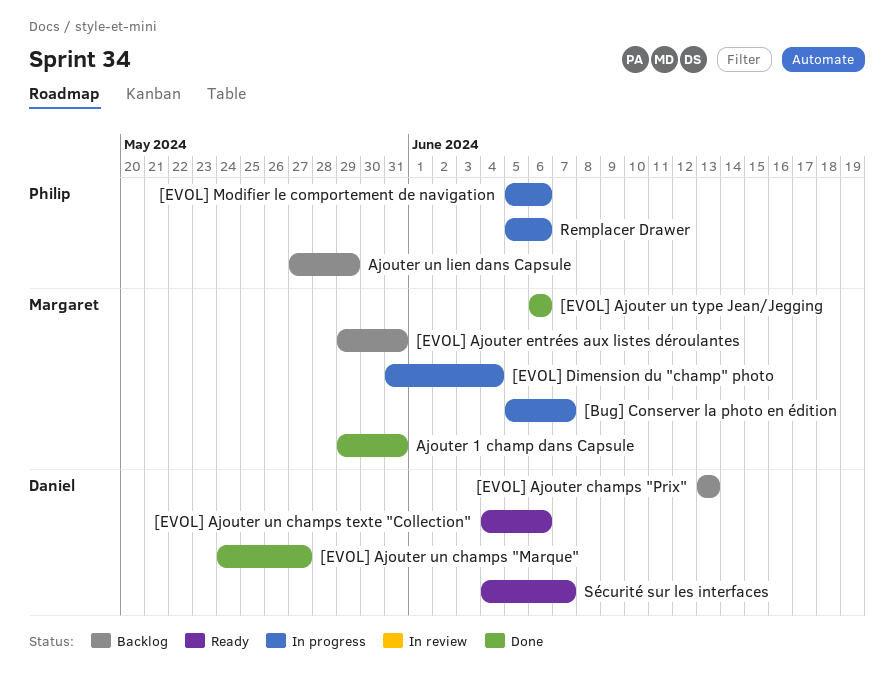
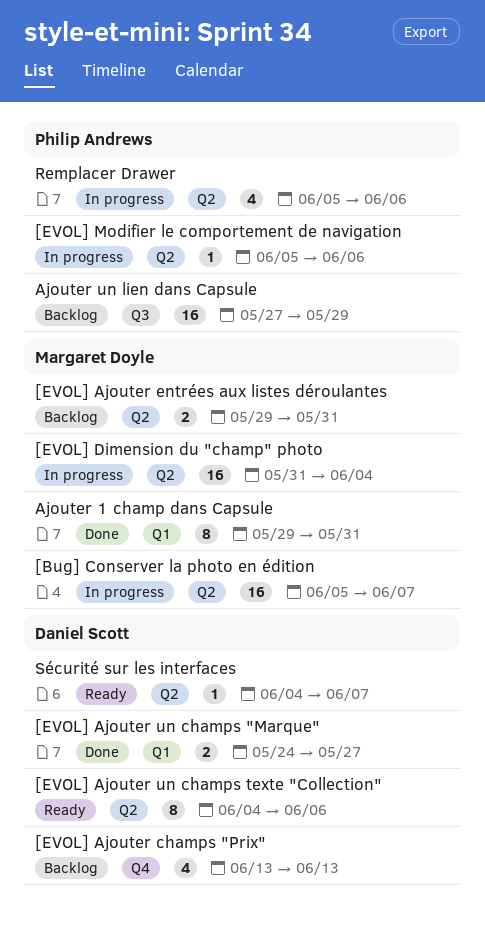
[EVOL] Ajouter un type Jean/Jegging: present -> none

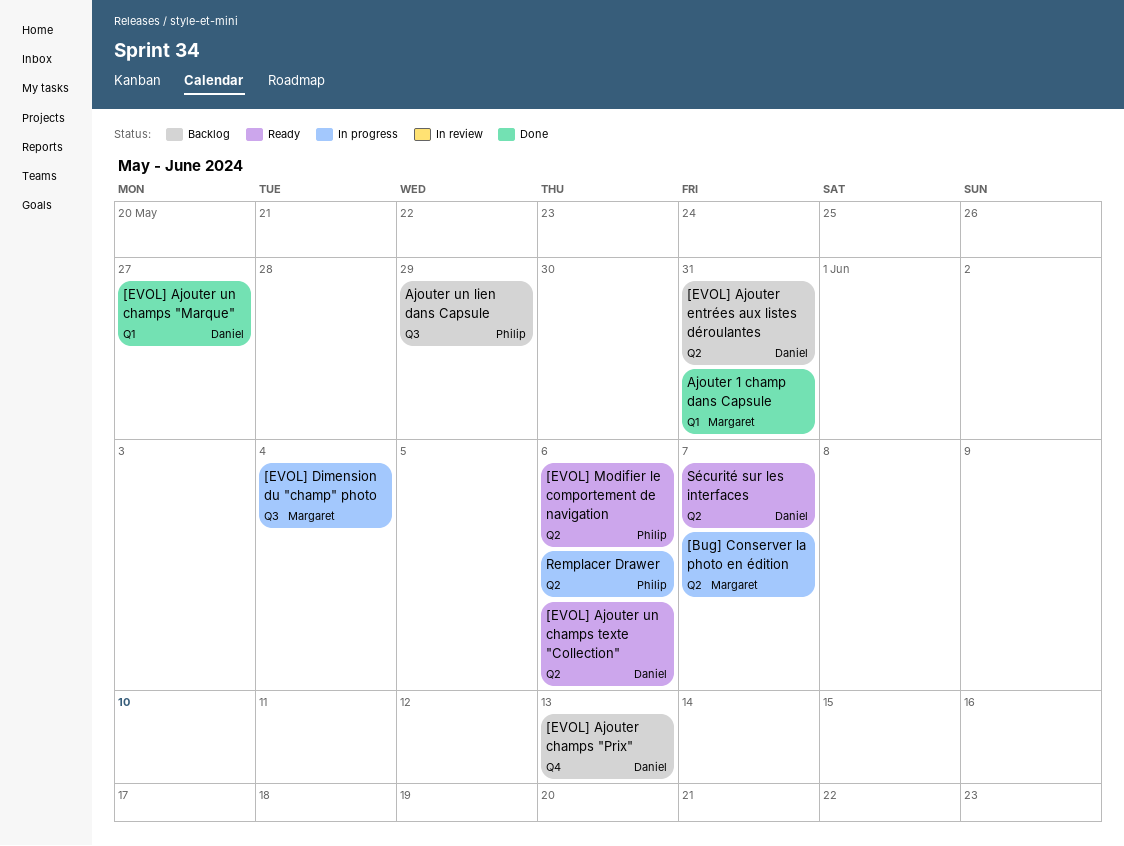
[EVOL] Ajouter entrées aux listes déroulantes, owner: Margaret Doyle -> Daniel Scott
[EVOL] Dimension du "champ" photo, label: Q2 -> Q3
[EVOL] Modifier le comportement de navigation, status: In progress -> Ready

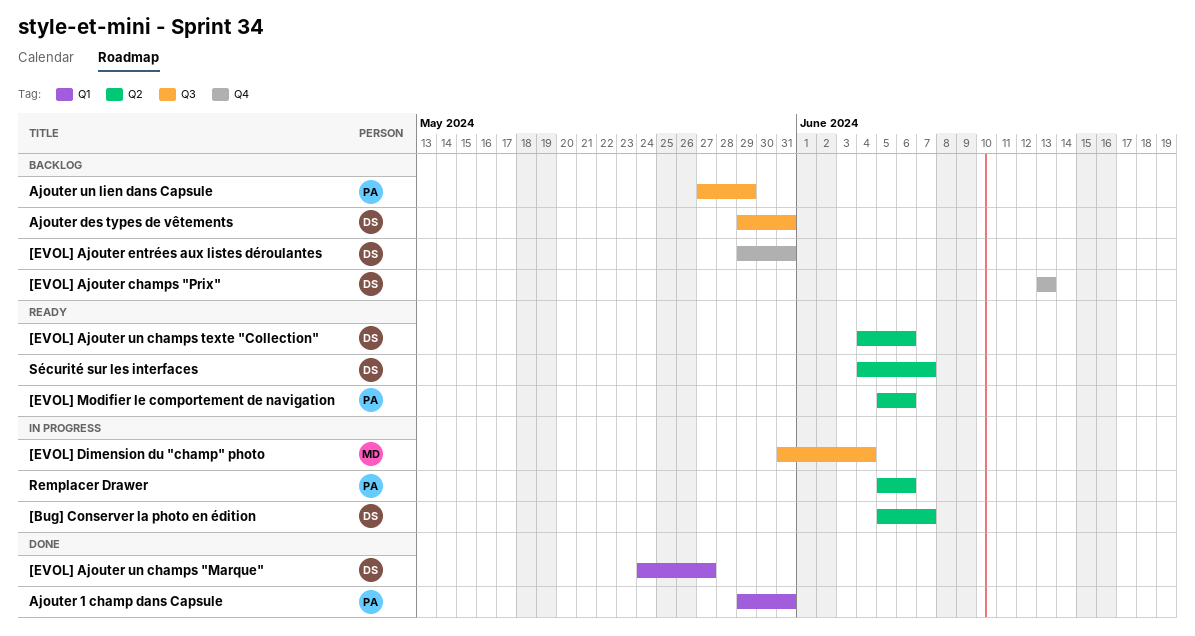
[Bug] Conserver la photo en édition, owner: Margaret -> Daniel
[EVOL] Ajouter entrées aux listes déroulantes, label: Q2 -> Q4
Ajouter 1 champ dans Capsule, owner: Margaret -> Philip
Ajouter des types de vêtements: none -> present

